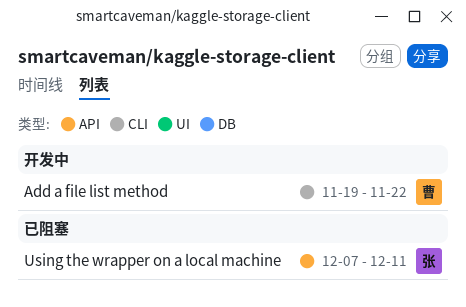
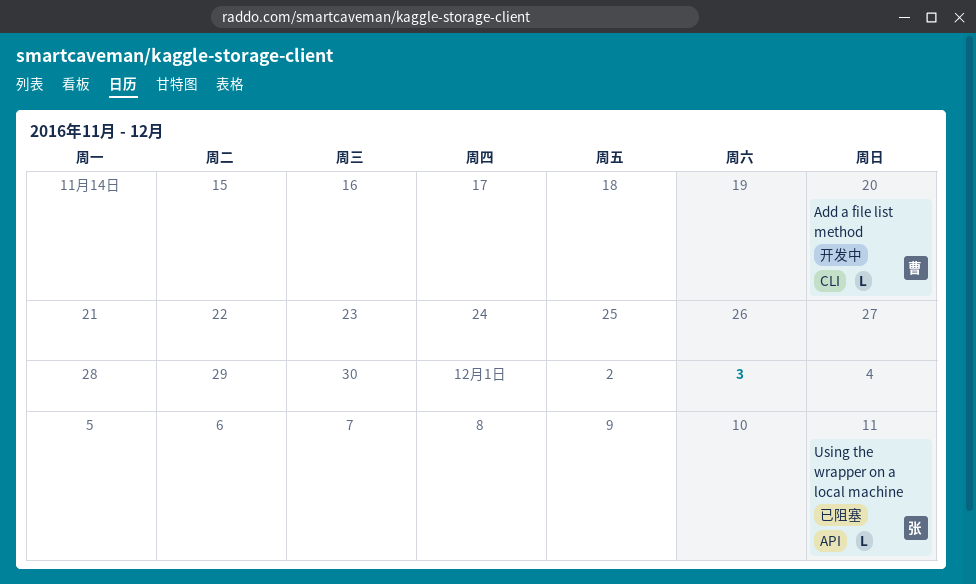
Add a file list method, due: Nov 22 -> Nov 20

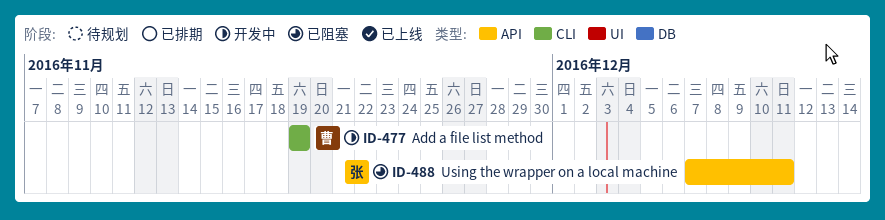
Add a file list method, due: Nov 20 -> Nov 19

